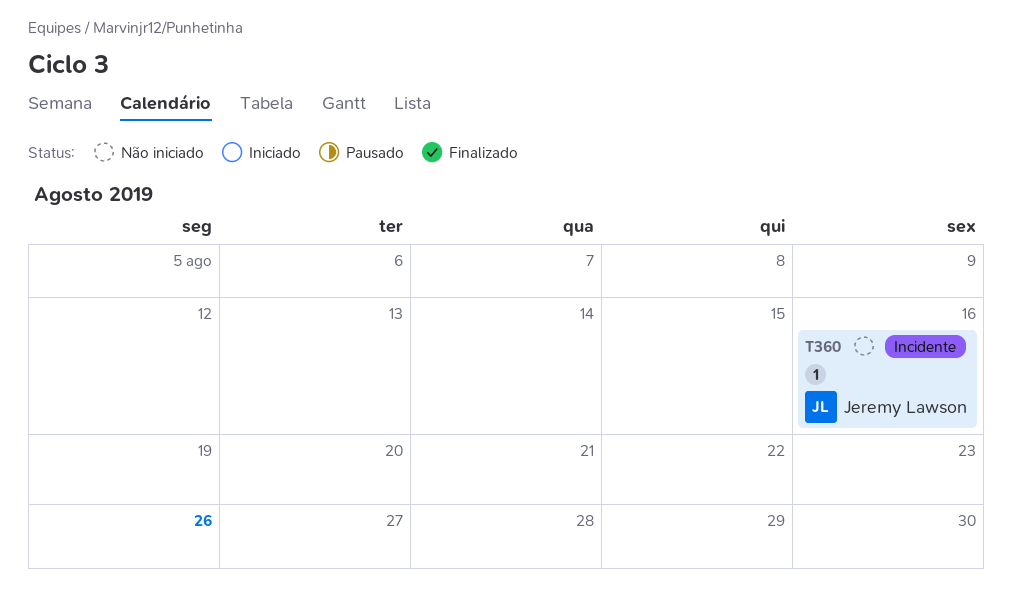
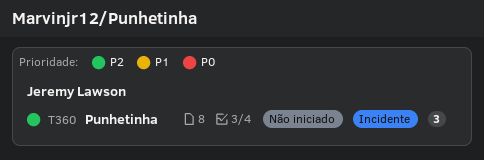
T360, estimate: 1 -> 3

